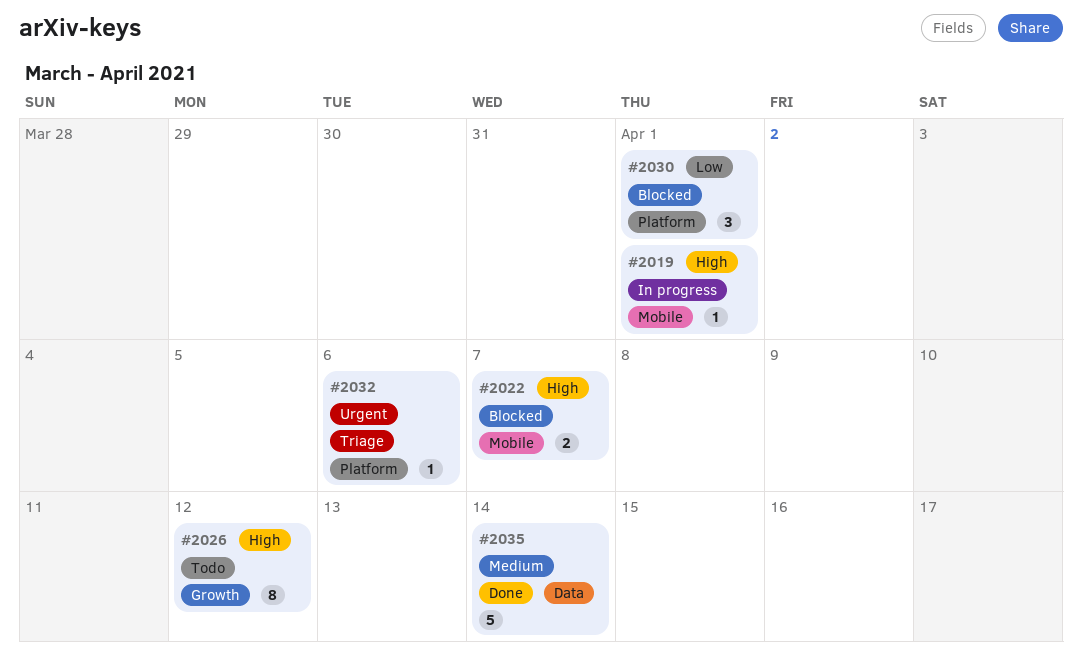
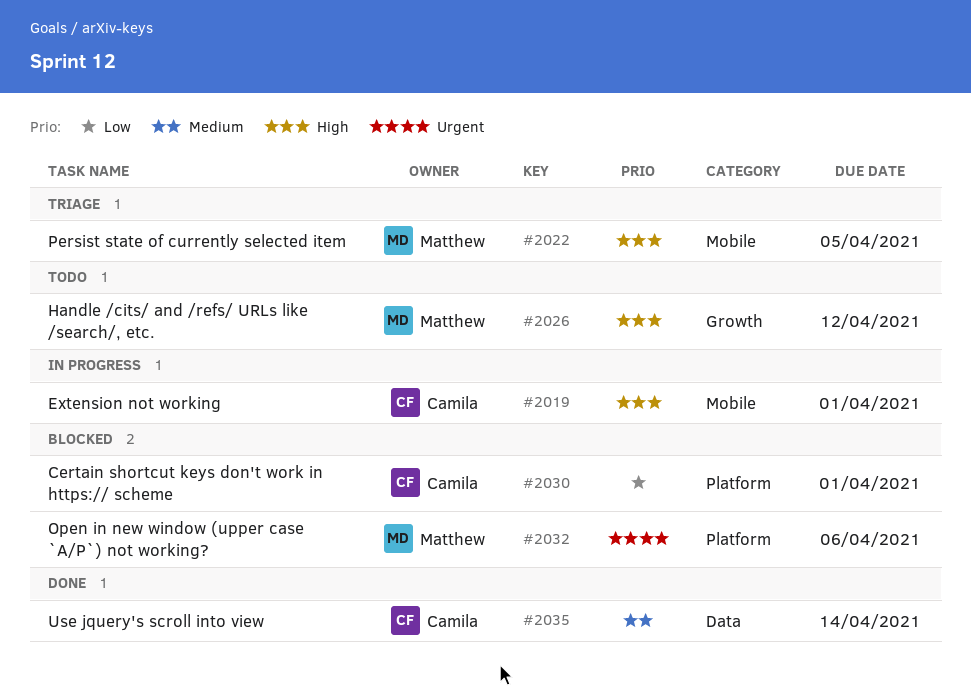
#2022, status: Blocked -> Triage
#2022, due: Apr 7 -> Apr 5
#2032, status: Triage -> Blocked

